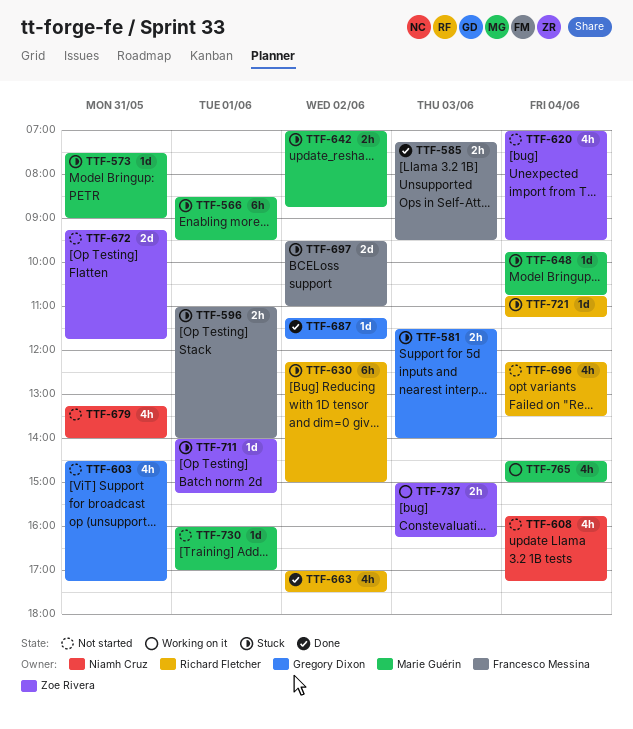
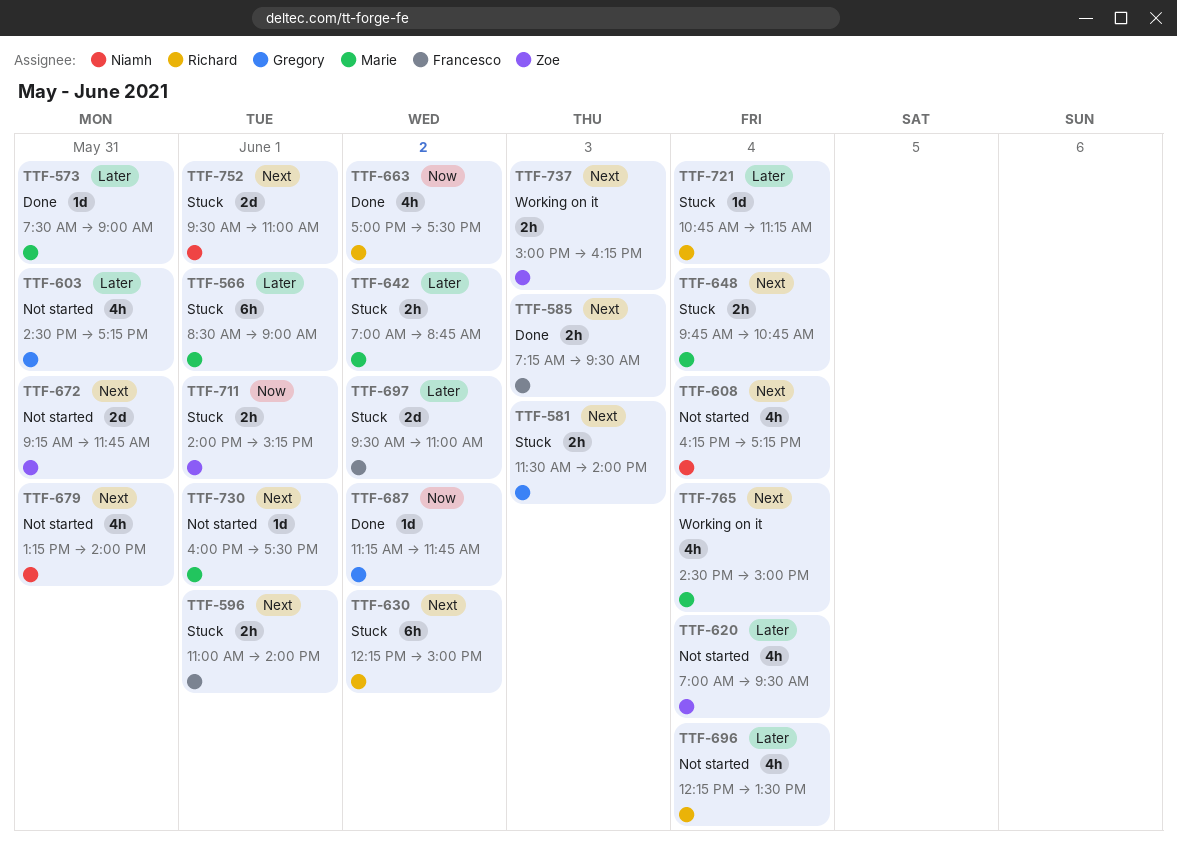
TTF-566, ends: 09:30 -> 09:00
TTF-573, status: Stuck -> Done
TTF-608, begins: 15:45 -> 16:15
TTF-648, estimate: 1d -> 2h
TTF-711, estimate: 1d -> 2h
TTF-730, ends: 17:00 -> 17:30
TTF-752: none -> present

